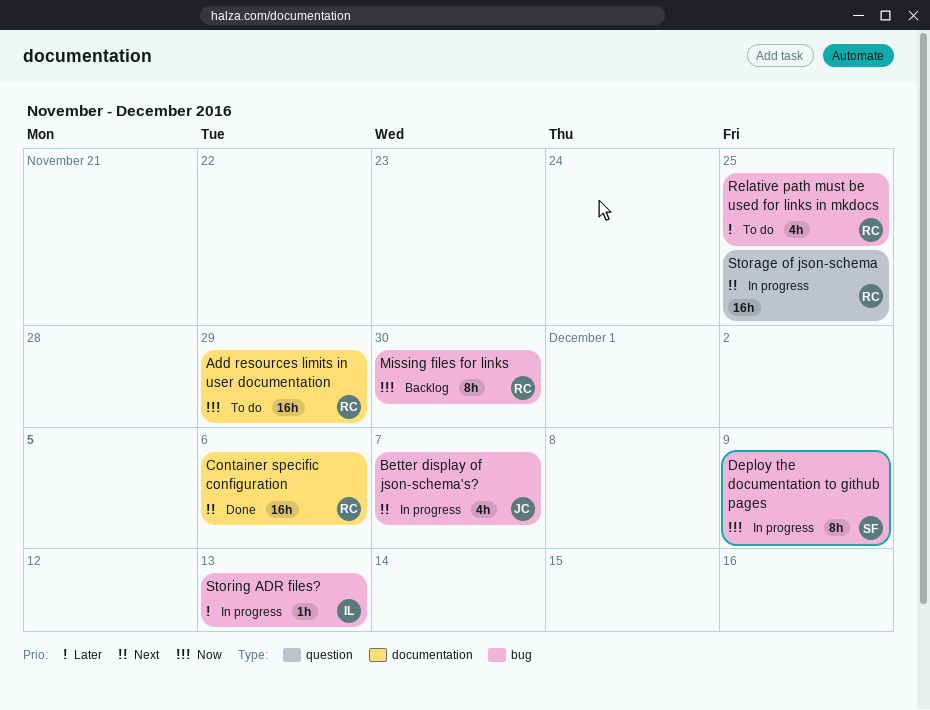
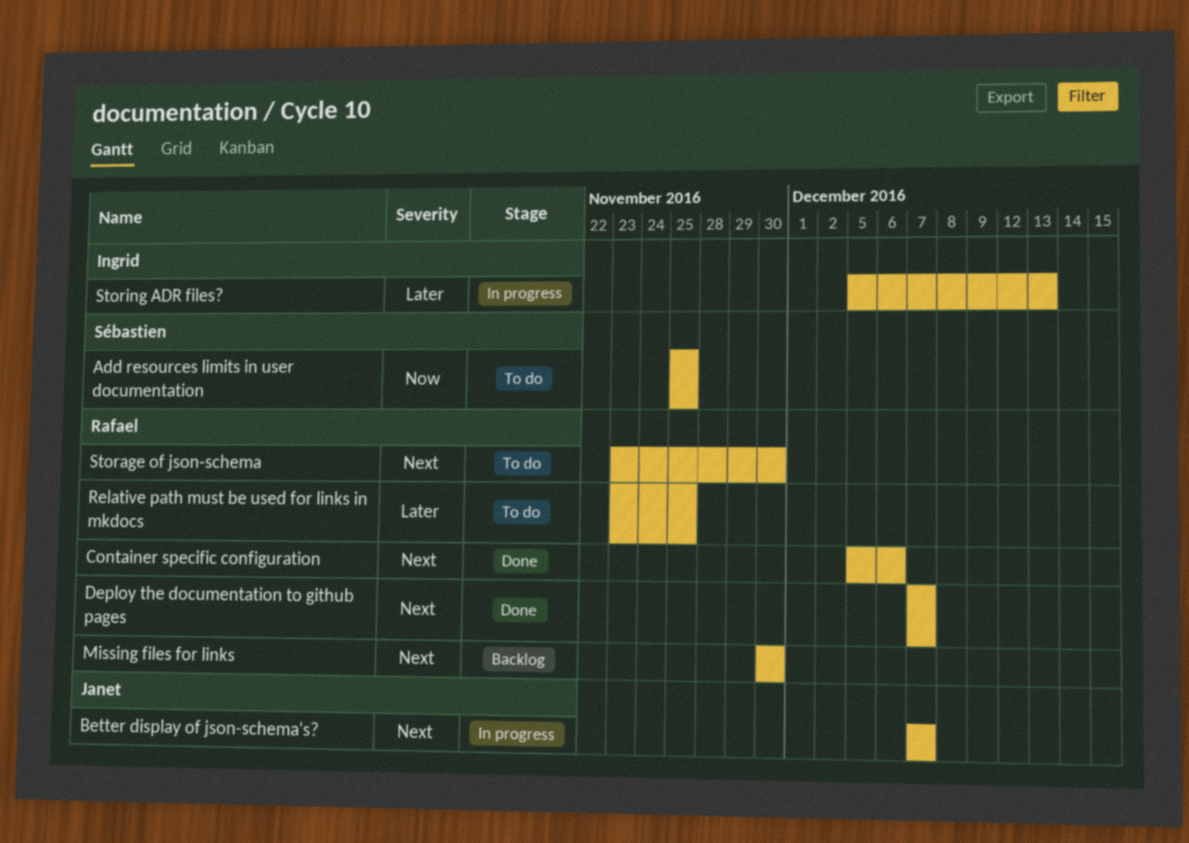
Add resources limits in user documentation, owner: Rafael -> Sébastien
Add resources limits in user documentation, due: Nov 29 -> Nov 25
Deploy the documentation to github pages, status: In progress -> Done
Deploy the documentation to github pages, owner: Sébastien -> Rafael
Deploy the documentation to github pages, priority: Now -> Next
Deploy the documentation to github pages, due: Dec 9 -> Dec 7
Missing files for links, priority: Now -> Next
Storage of json-schema, status: In progress -> To do
Storage of json-schema, due: Nov 25 -> Nov 30

